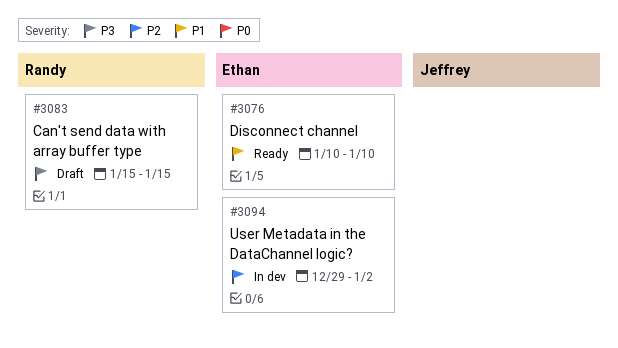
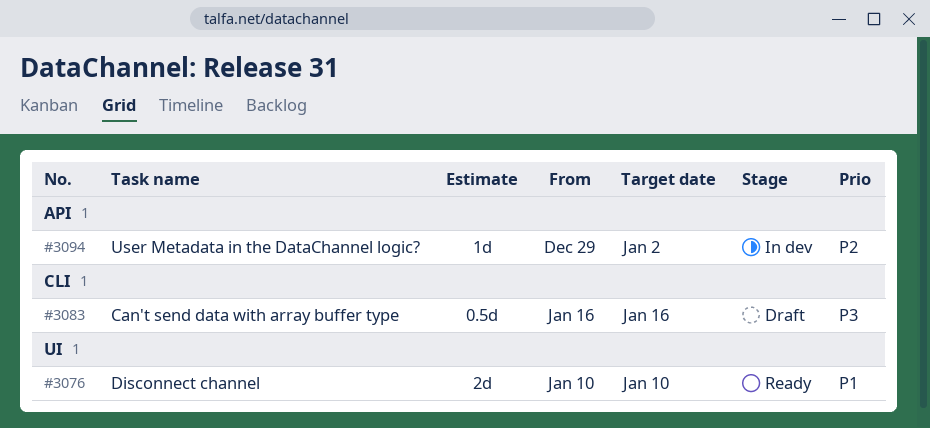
#3083, start: Jan 15 -> Jan 16
#3083, due: Jan 15 -> Jan 16

